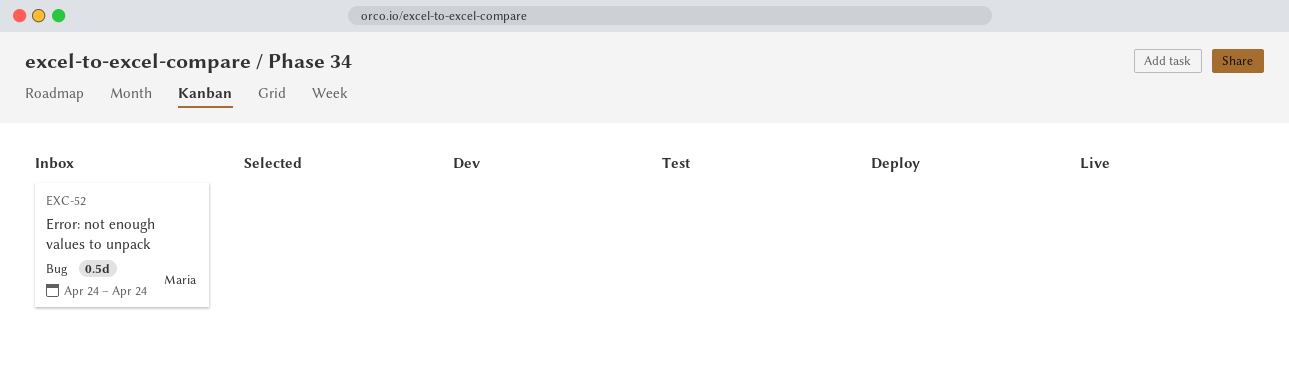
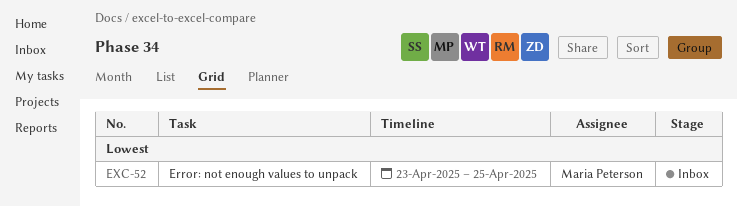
EXC-52, start: Apr 24 -> Apr 23
EXC-52, due: Apr 24 -> Apr 25

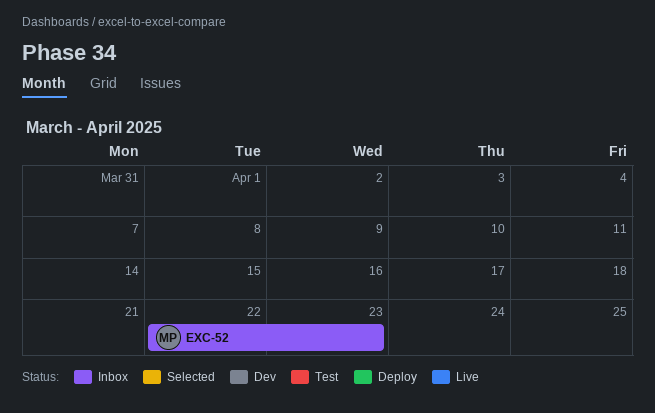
EXC-52, start: Apr 23 -> Apr 22
EXC-52, due: Apr 25 -> Apr 23

